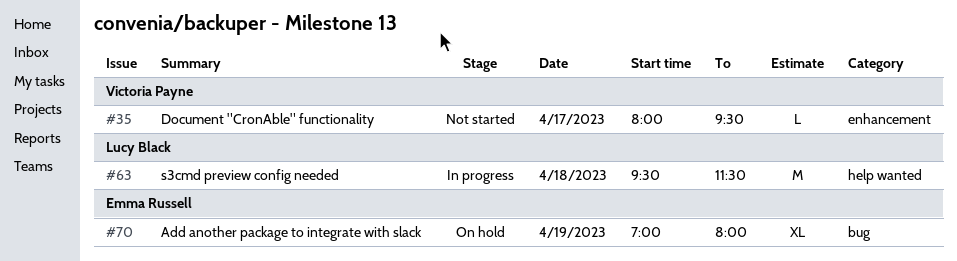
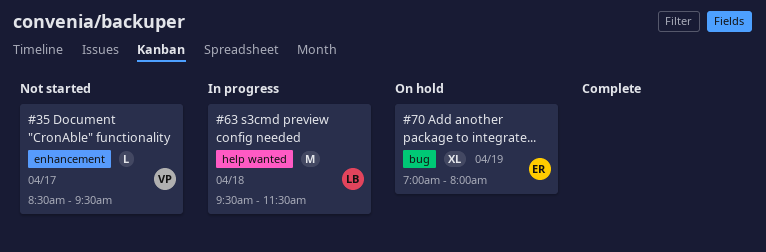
#35, begins: 08:00 -> 08:30

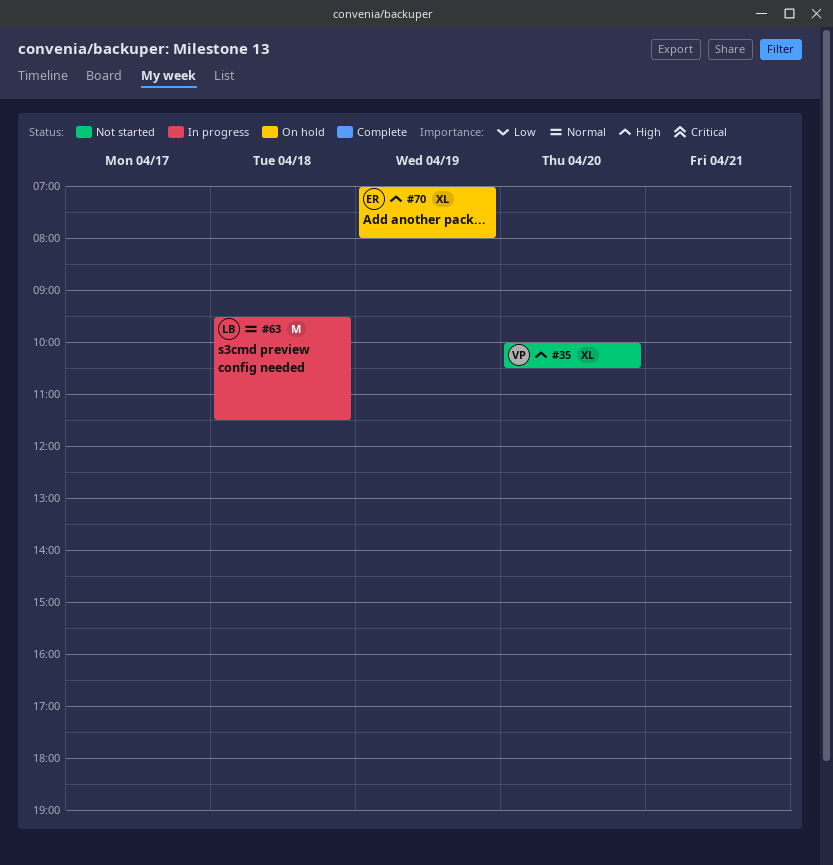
#35, estimate: L -> XL
#35, day: Apr 17 -> Apr 20
#35, begins: 08:30 -> 10:00
#35, ends: 09:30 -> 10:30

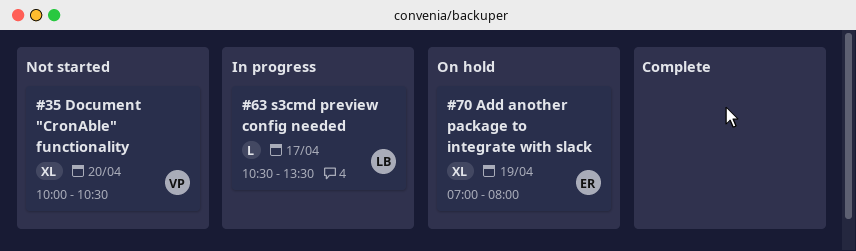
#63, estimate: M -> L
#63, day: Apr 18 -> Apr 17
#63, begins: 09:30 -> 10:30
#63, ends: 11:30 -> 13:30

